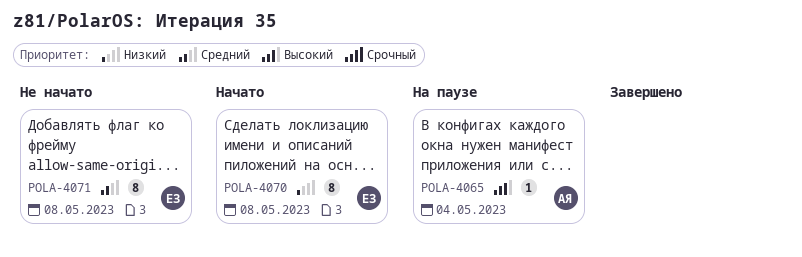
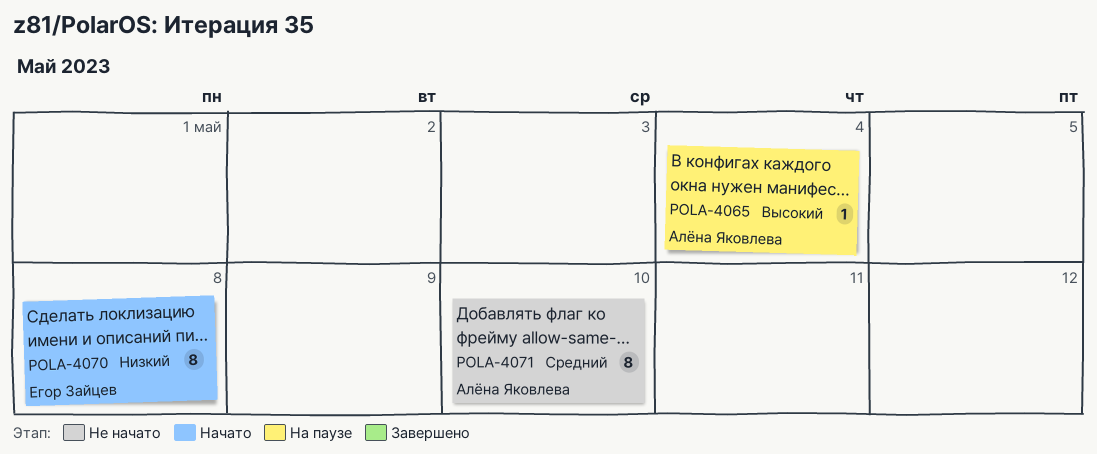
POLA-4071, owner: Егор Зайцев -> Алёна Яковлева
POLA-4071, due: May 8 -> May 10

